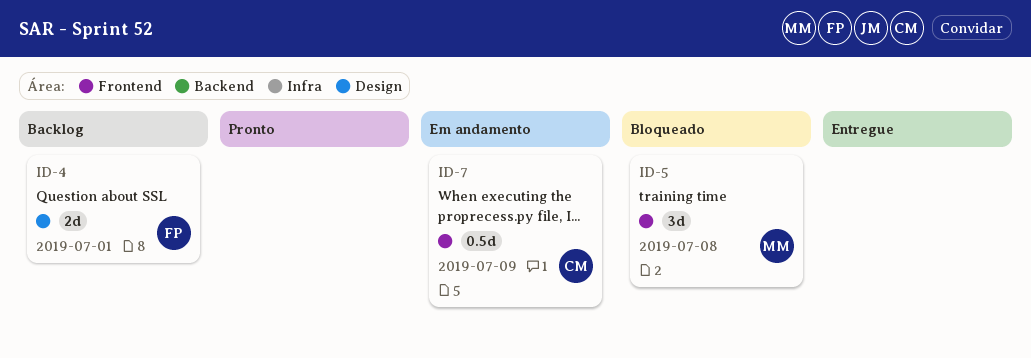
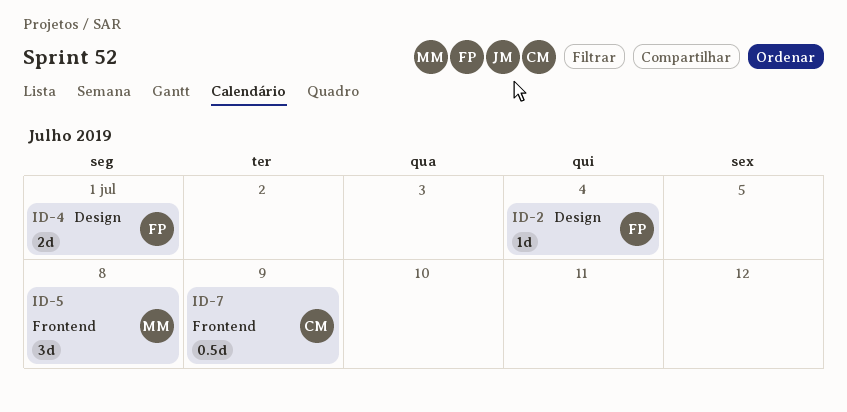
ID-2: none -> present

